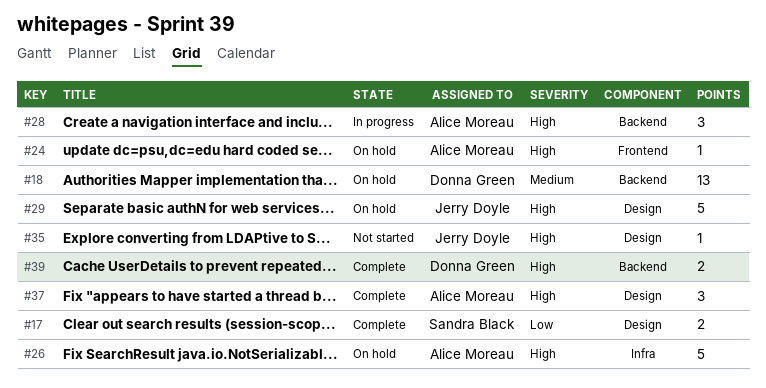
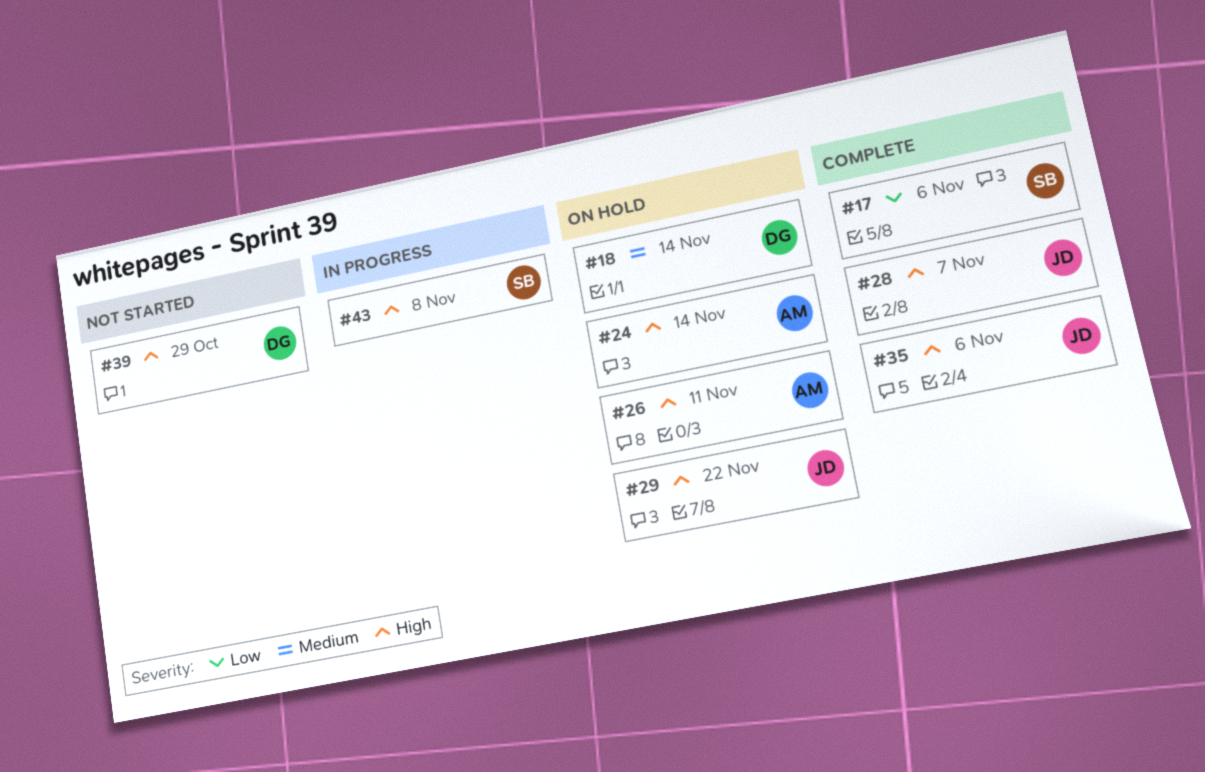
#28, status: In progress -> Complete
#28, owner: Alice Moreau -> Jerry Doyle
#35, status: Not started -> Complete
#37: present -> none
#39, status: Complete -> Not started
#43: none -> present

